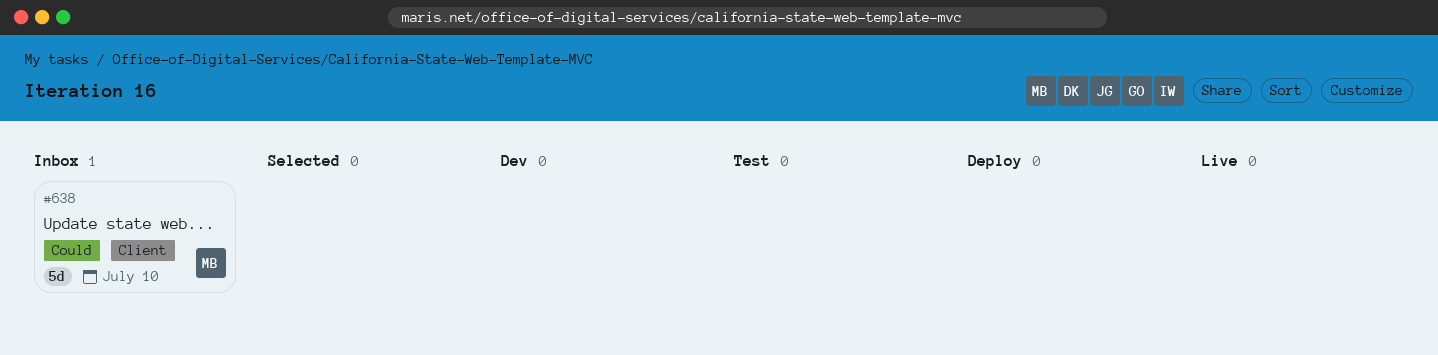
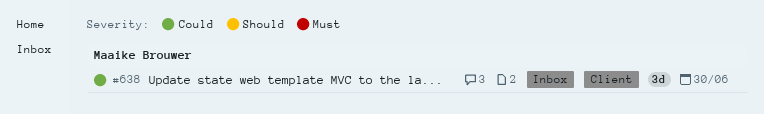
#638, estimate: 5d -> 3d
#638, due: Jul 10 -> Jun 30

